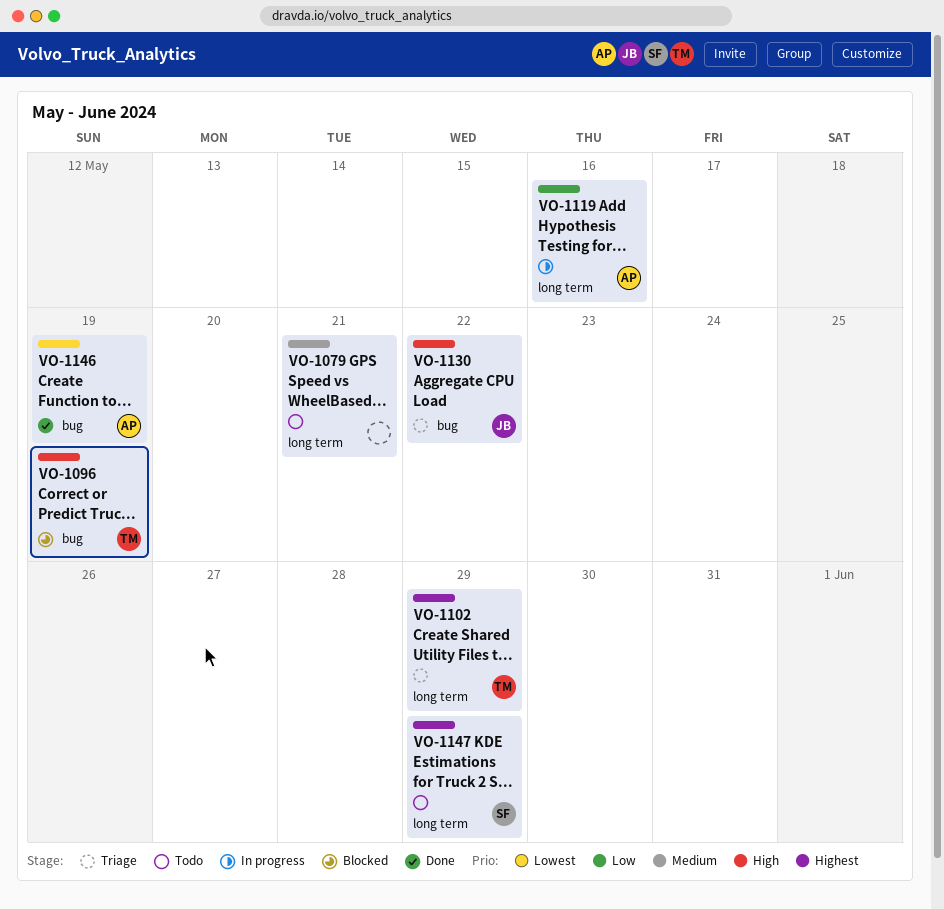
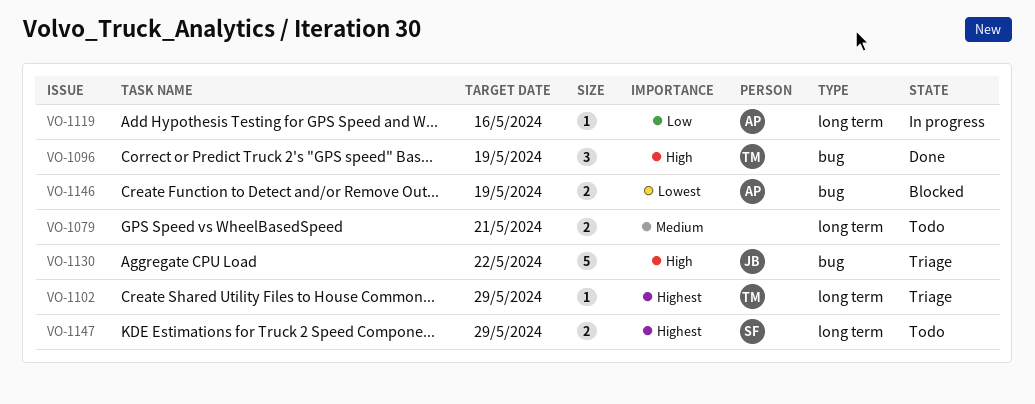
VO-1096, status: Blocked -> Done
VO-1146, status: Done -> Blocked

